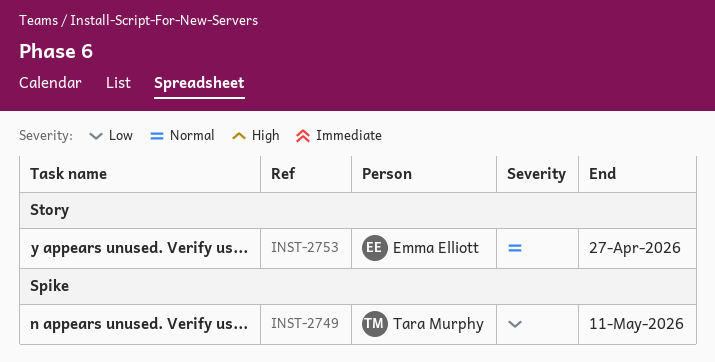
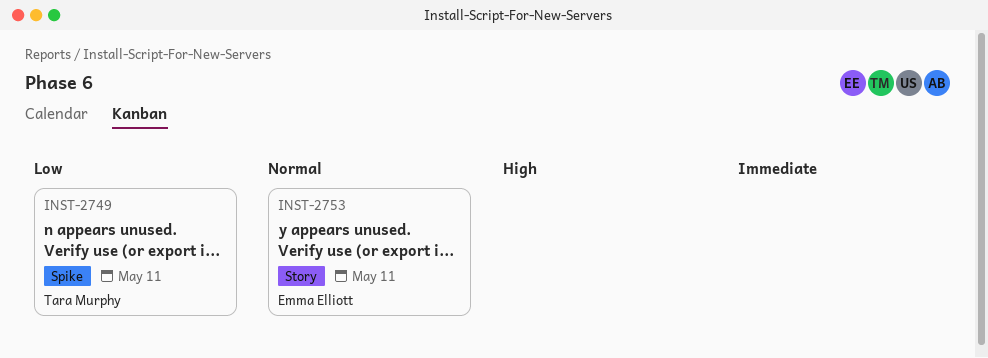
INST-2753, due: Apr 27 -> May 11

